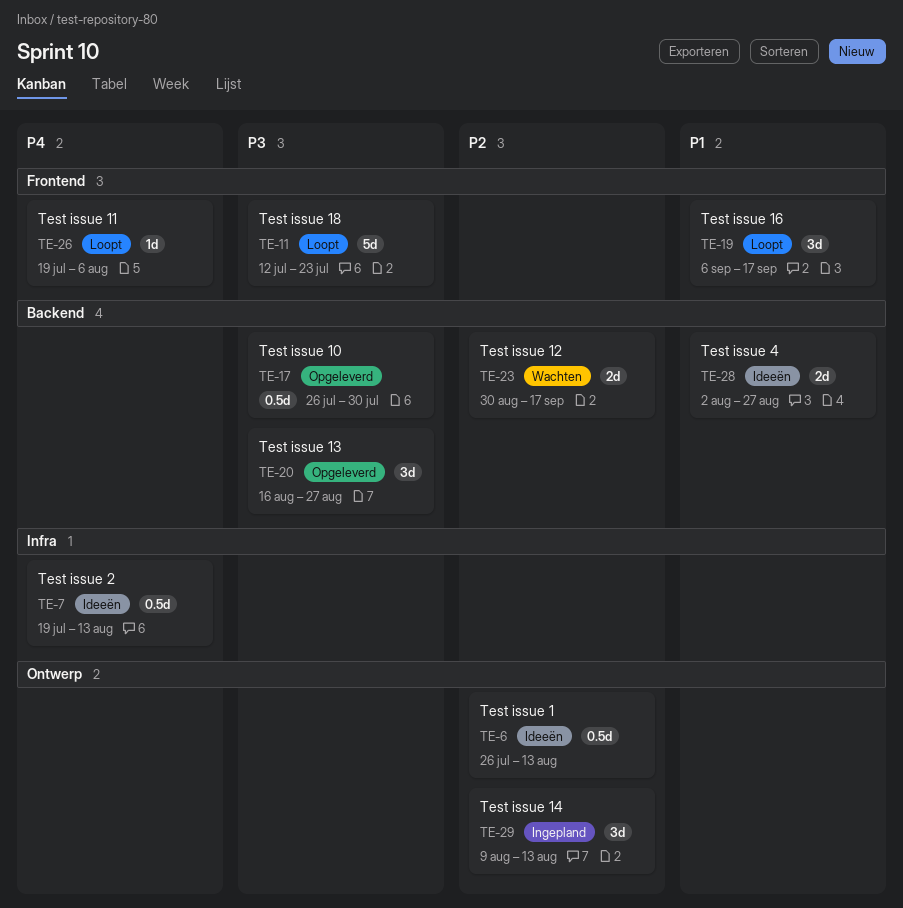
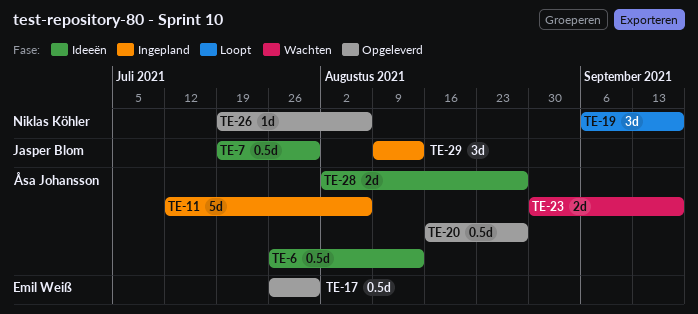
TE-7, due: Aug 13 -> Jul 30
TE-11, status: Loopt -> Ingepland
TE-11, due: Jul 23 -> Aug 6
TE-20, estimate: 3d -> 0.5d
TE-26, status: Loopt -> Opgeleverd

